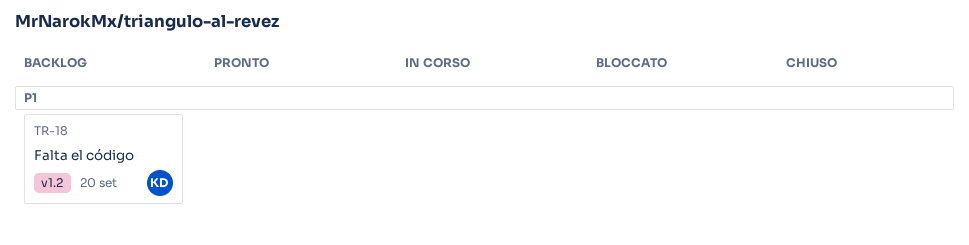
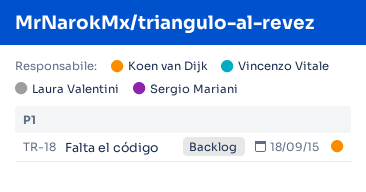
TR-18, due: Sep 20 -> Sep 18

